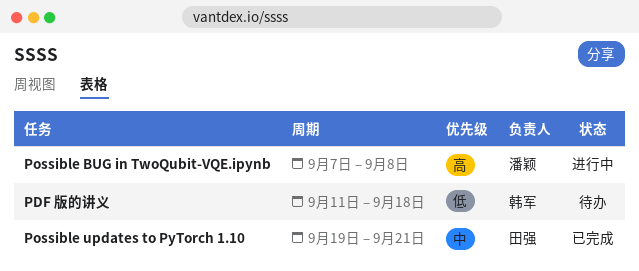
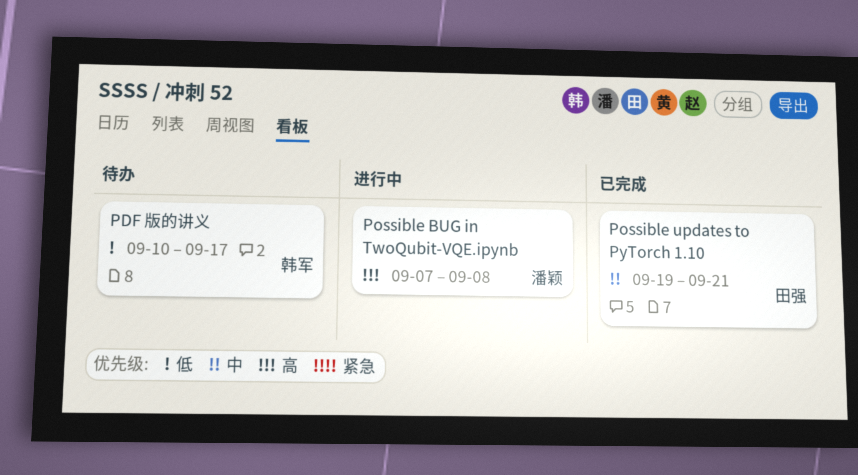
PDF 版的讲义, start: Sep 11 -> Sep 10
PDF 版的讲义, due: Sep 18 -> Sep 17

